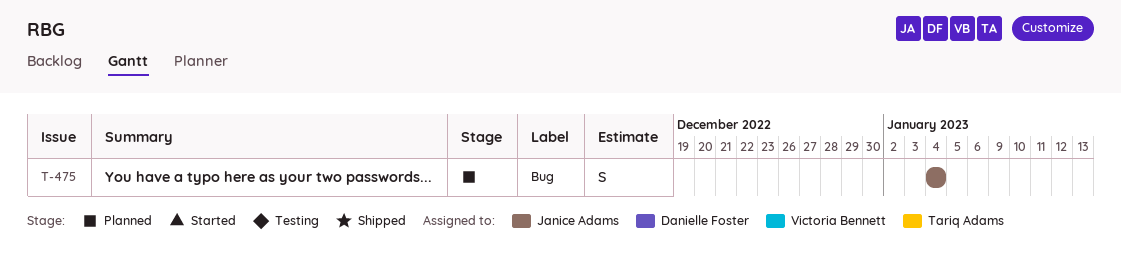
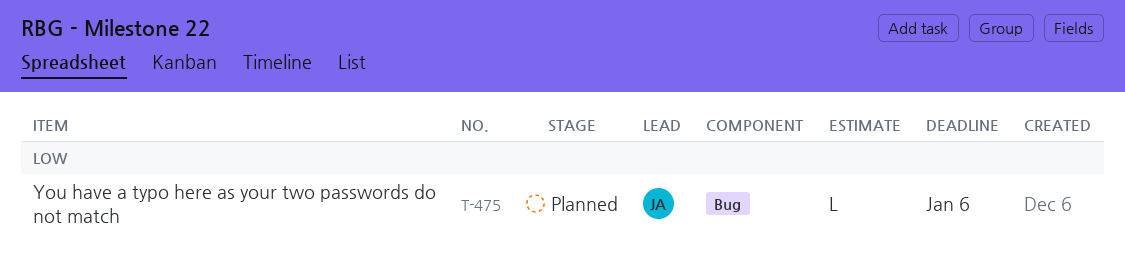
T-475, estimate: S -> L
T-475, due: Jan 4 -> Jan 6

